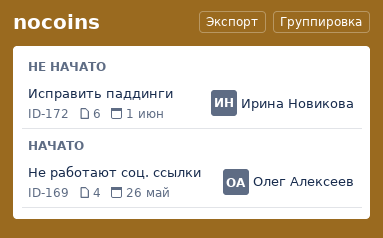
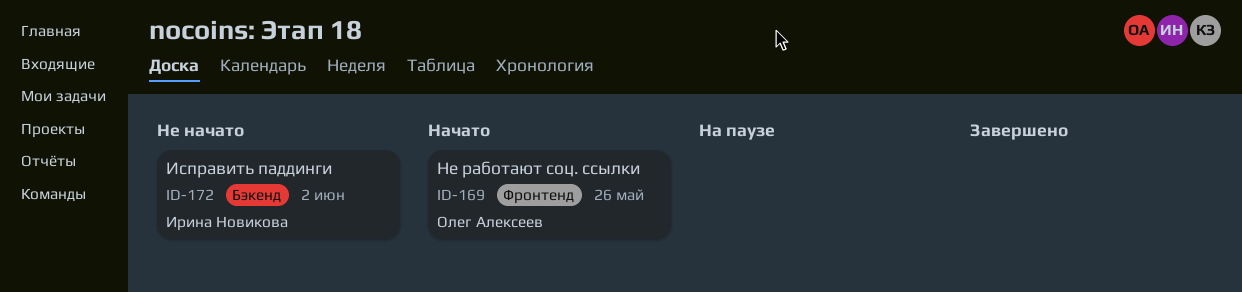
ID-172, due: Jun 1 -> Jun 2

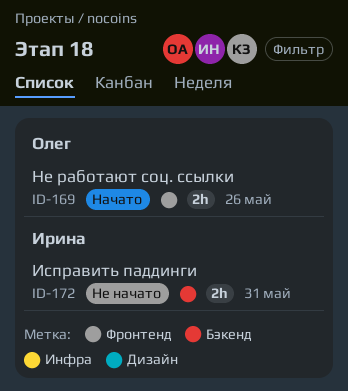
ID-172, due: Jun 2 -> May 31

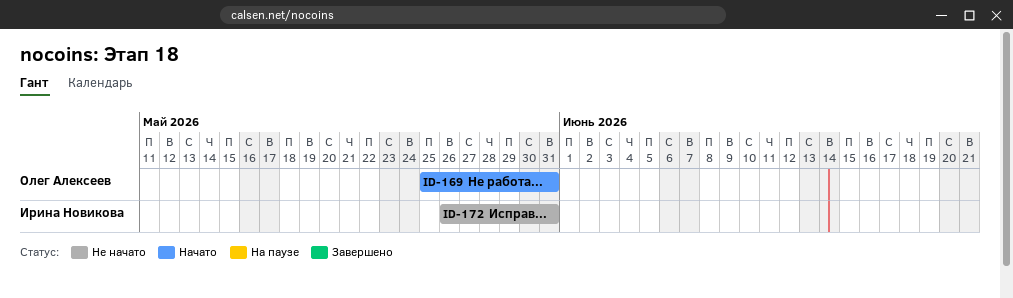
ID-169, due: May 26 -> May 31

